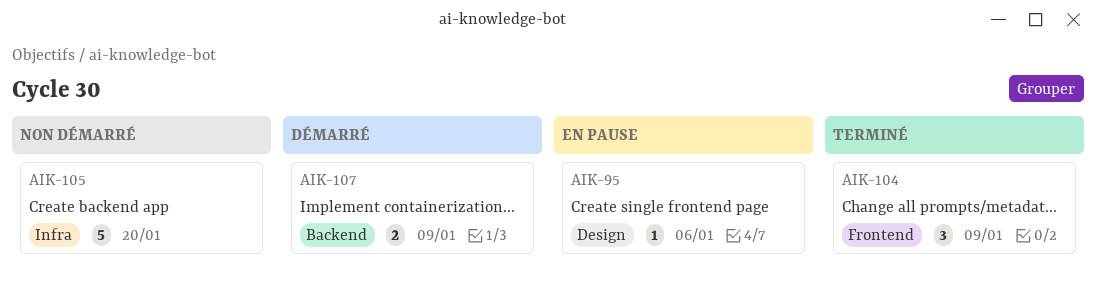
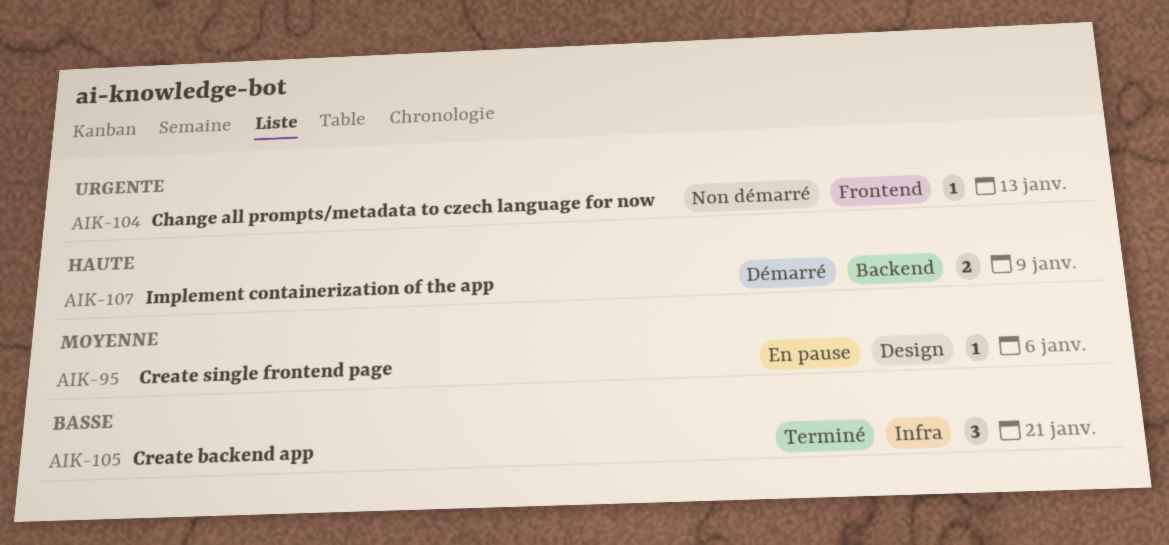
AIK-104, status: Terminé -> Non démarré
AIK-104, estimate: 3 -> 1
AIK-104, due: Jan 9 -> Jan 13
AIK-105, status: Non démarré -> Terminé
AIK-105, estimate: 5 -> 3
AIK-105, due: Jan 20 -> Jan 21

